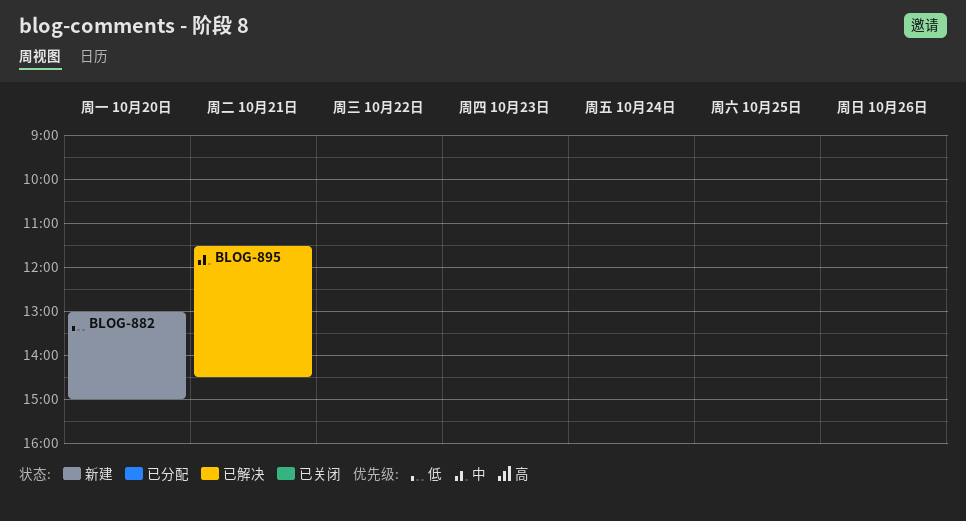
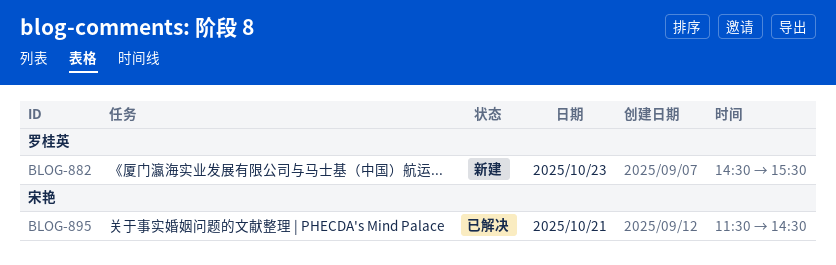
BLOG-882, day: Oct 20 -> Oct 23
BLOG-882, begins: 13:00 -> 14:30
BLOG-882, ends: 15:00 -> 15:30

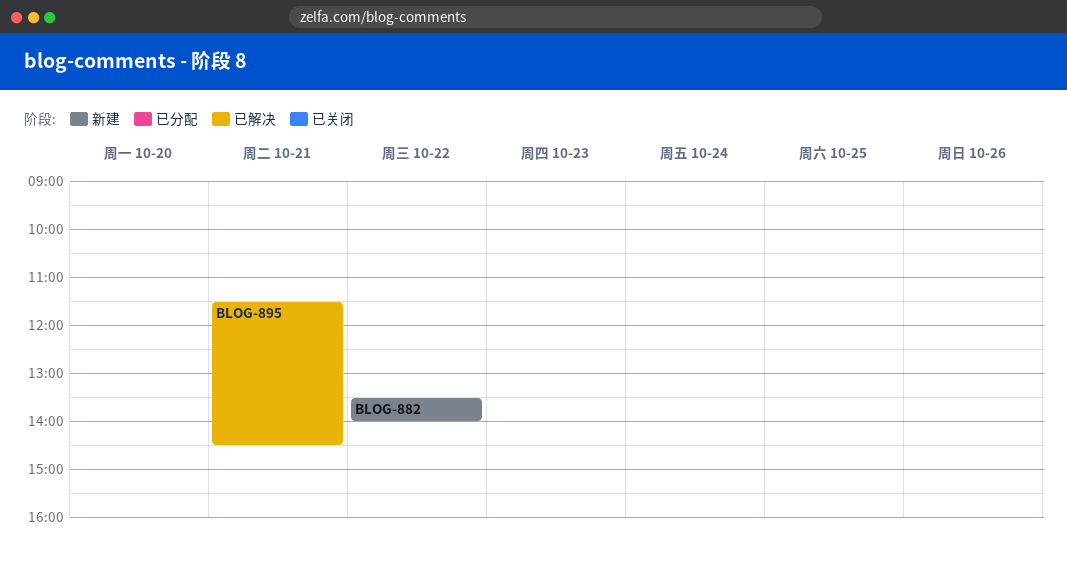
BLOG-882, day: Oct 23 -> Oct 22
BLOG-882, begins: 14:30 -> 13:30
BLOG-882, ends: 15:30 -> 14:00

